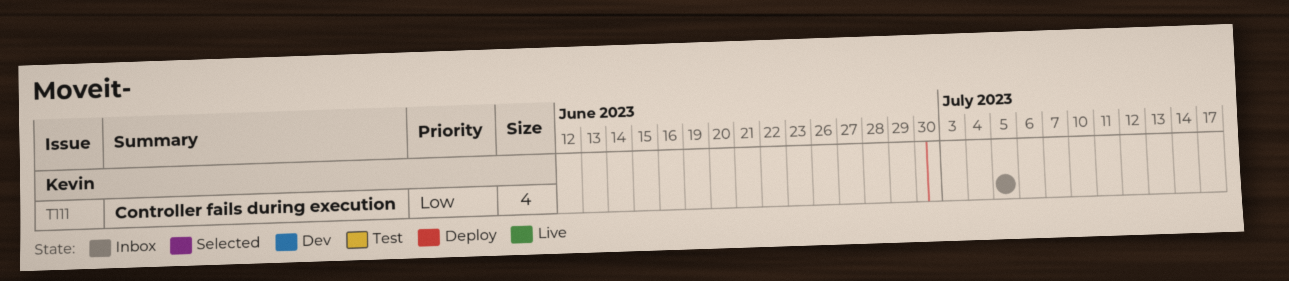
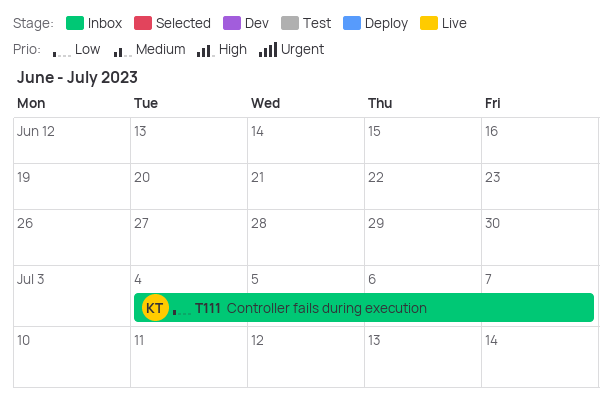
T111, start: Jul 5 -> Jul 4
T111, due: Jul 5 -> Jul 7

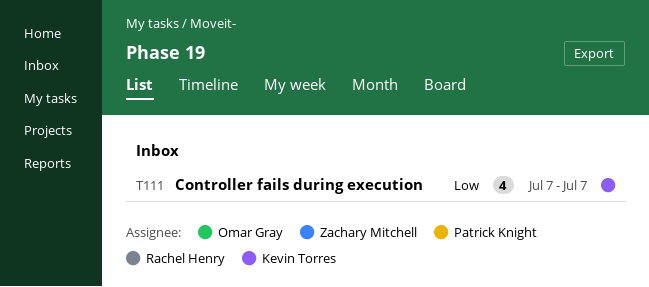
T111, start: Jul 4 -> Jul 7

